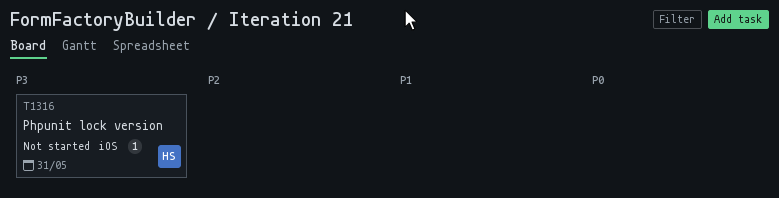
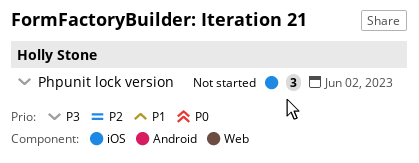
Phpunit lock version, estimate: 1 -> 3
Phpunit lock version, due: May 31 -> Jun 2

